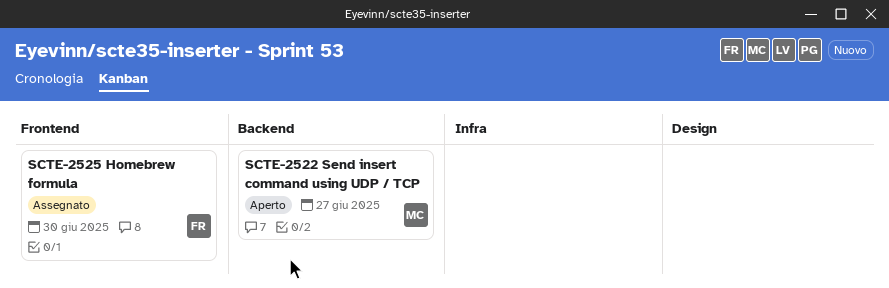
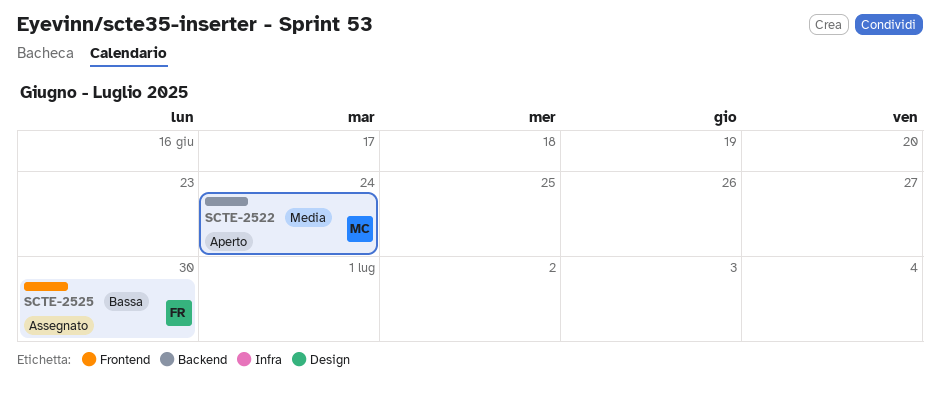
SCTE-2522, due: Jun 27 -> Jun 24

